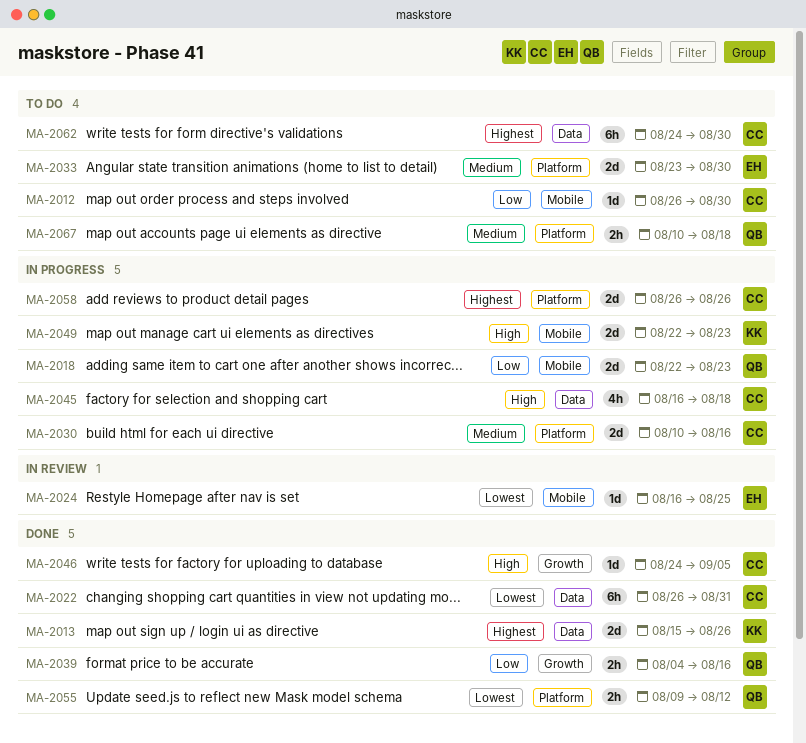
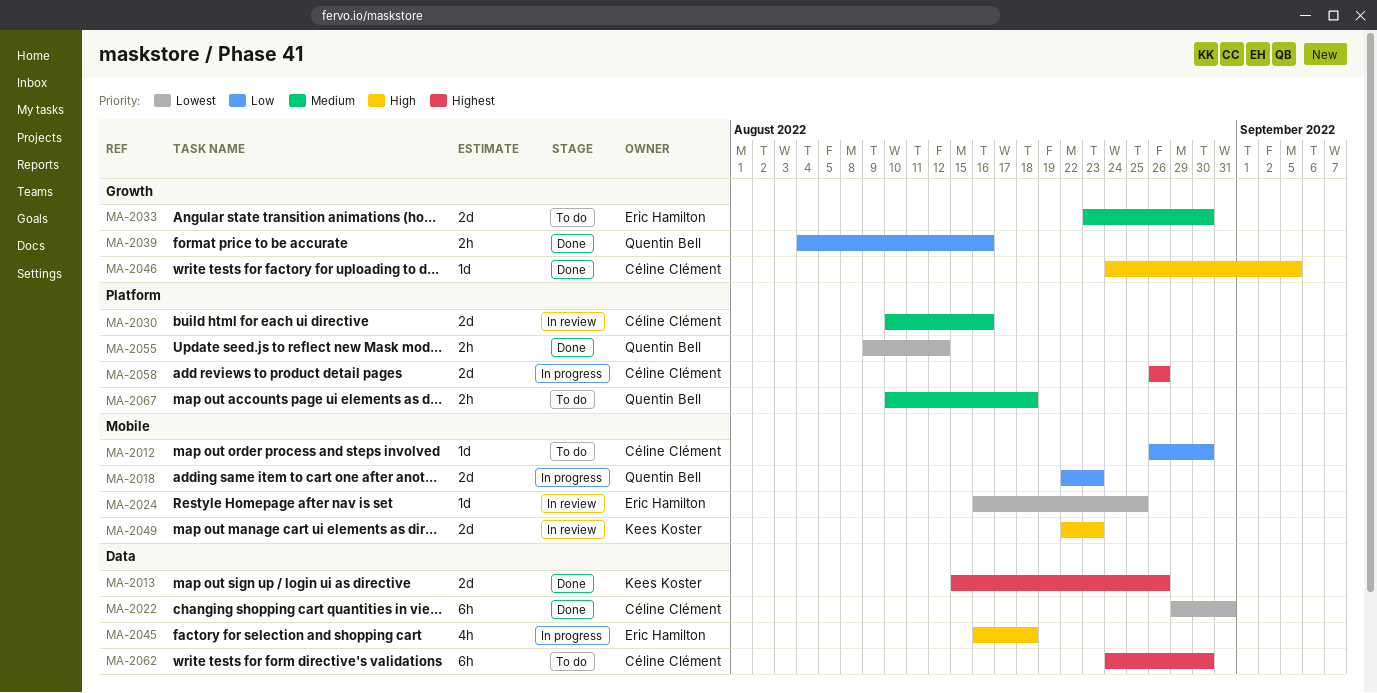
MA-2022, start: Aug 26 -> Aug 29
MA-2030, status: In progress -> In review
MA-2033, label: Platform -> Growth
MA-2045, owner: Céline Clément -> Eric Hamilton
MA-2049, status: In progress -> In review

